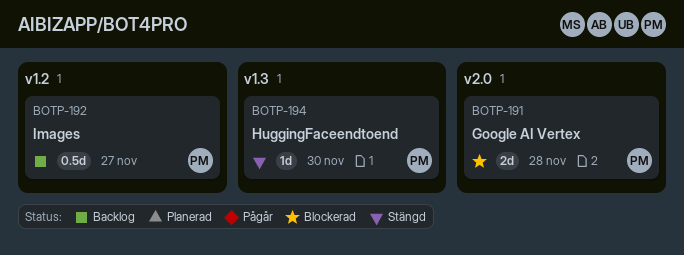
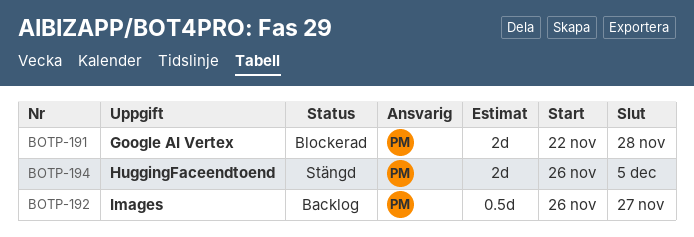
BOTP-194, estimate: 1d -> 2d
BOTP-194, due: Nov 30 -> Dec 5

